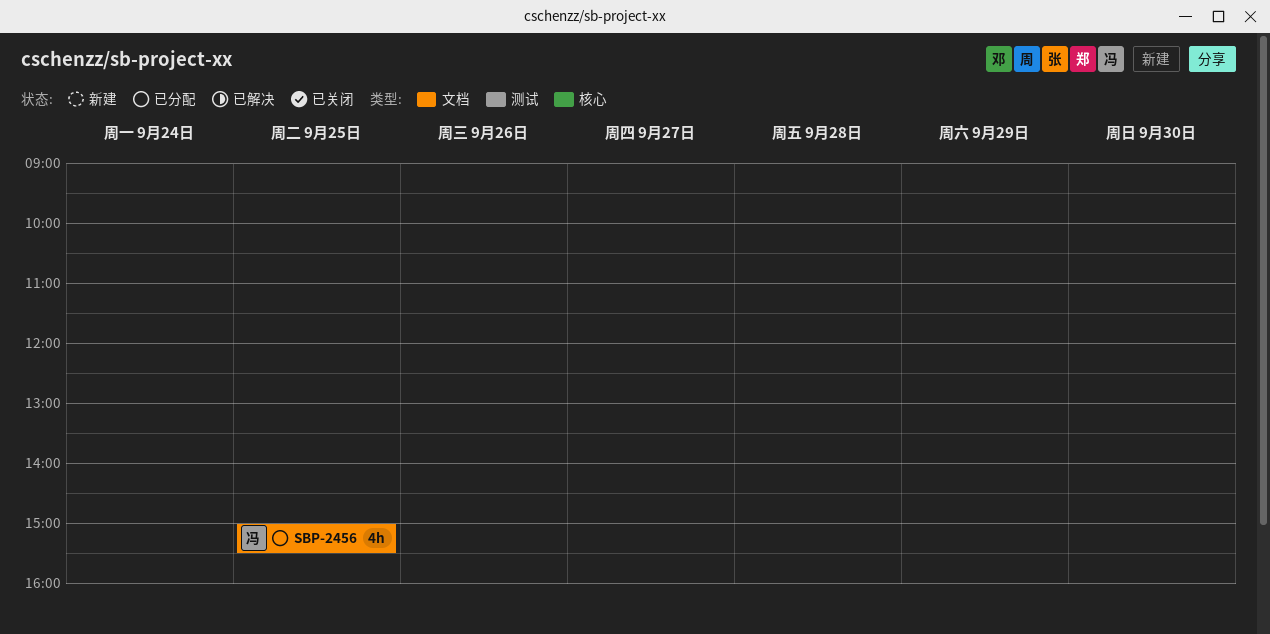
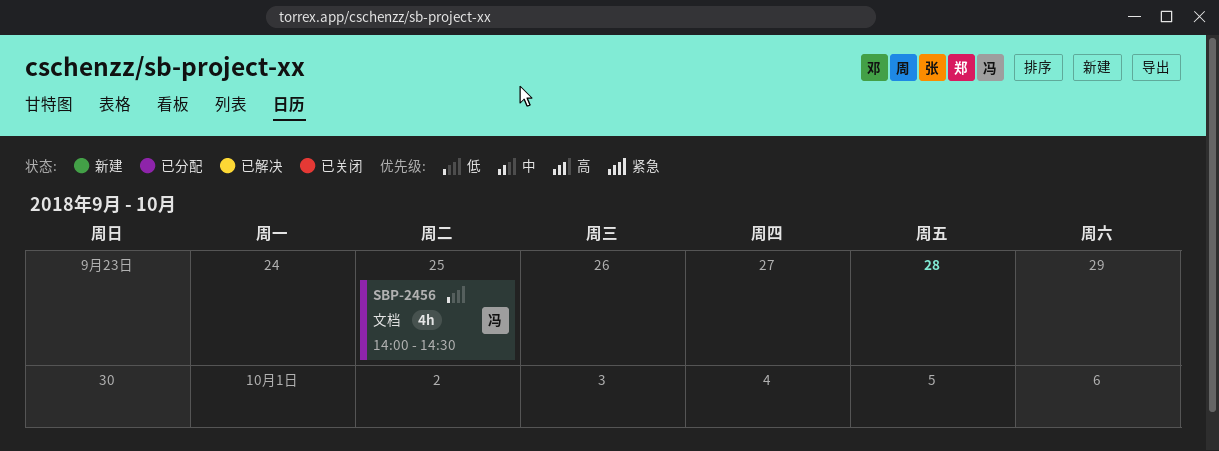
SBP-2456, begins: 15:00 -> 14:00
SBP-2456, ends: 15:30 -> 14:30

